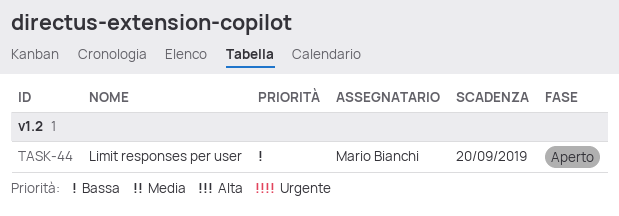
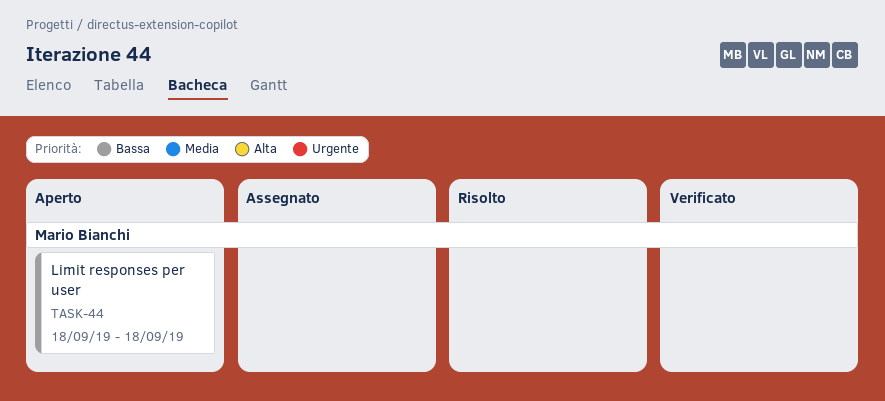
TASK-44, due: Sep 20 -> Sep 18

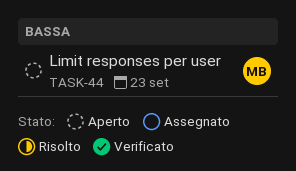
TASK-44, due: Sep 18 -> Sep 23

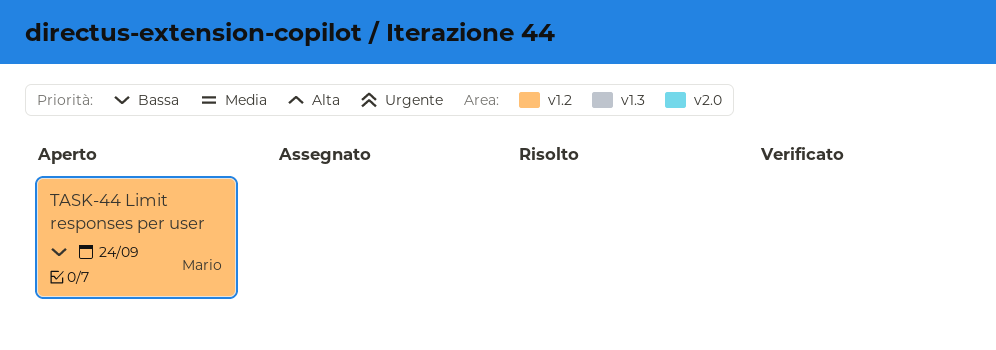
TASK-44, due: Sep 23 -> Sep 24

